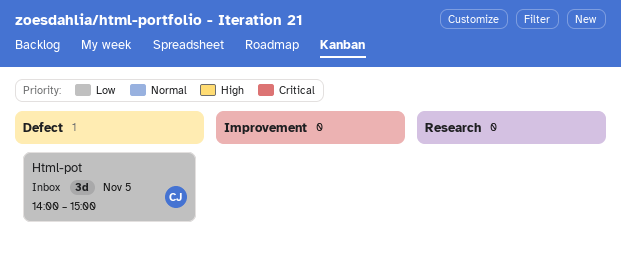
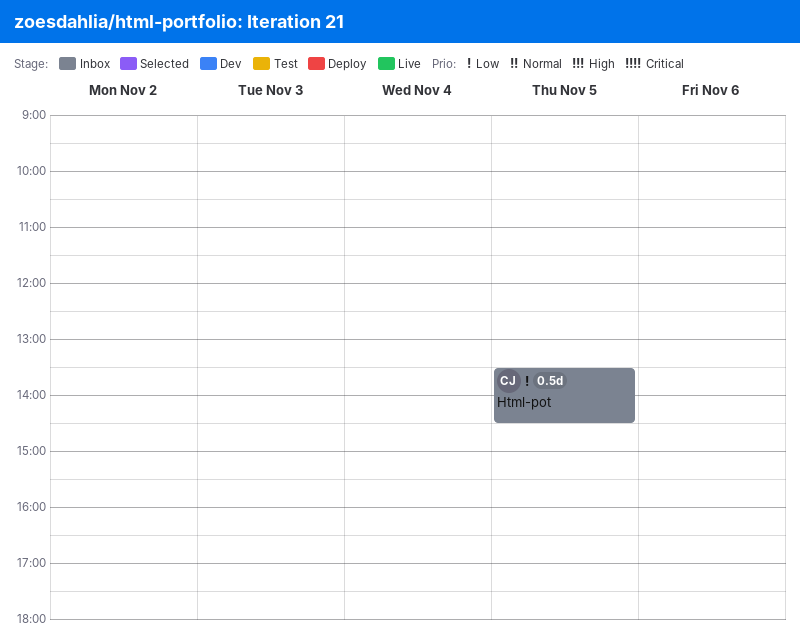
Html-pot, estimate: 3d -> 0.5d
Html-pot, begins: 14:00 -> 13:30
Html-pot, ends: 15:00 -> 14:30

